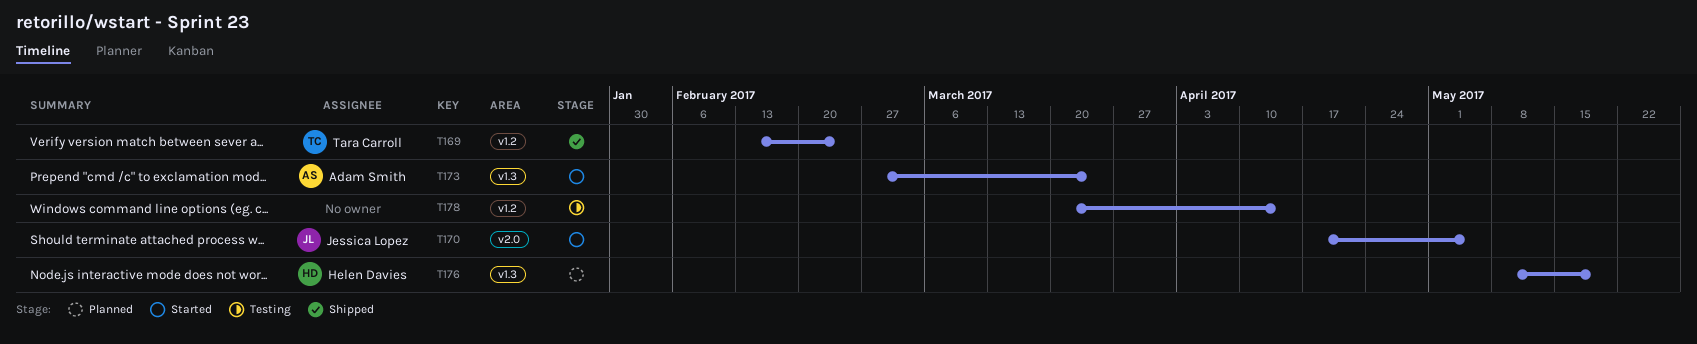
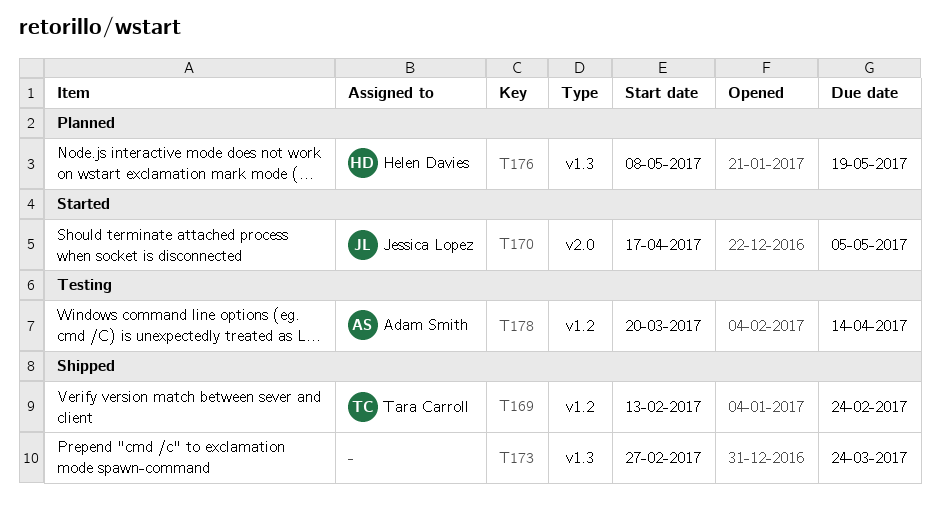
T173, status: Started -> Shipped
T173, owner: Adam Smith -> none
T178, owner: none -> Adam Smith

